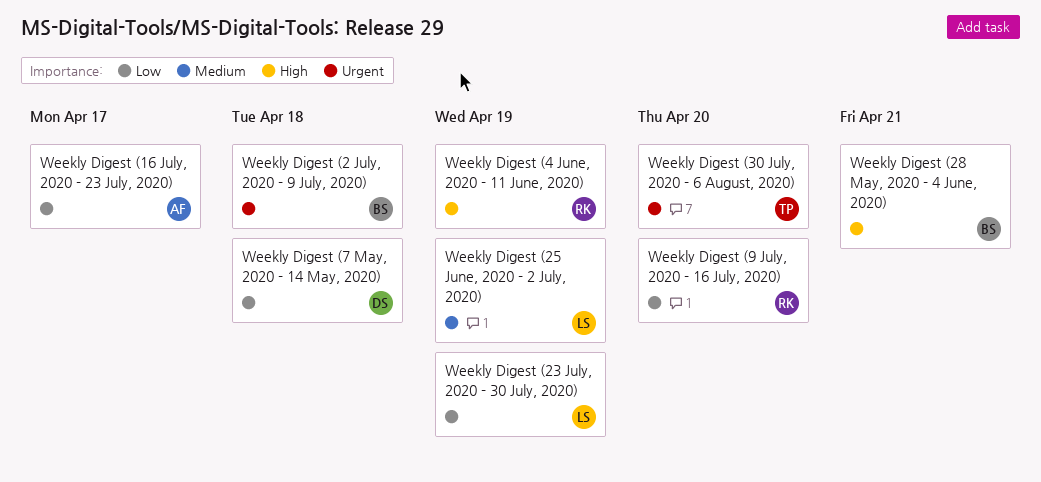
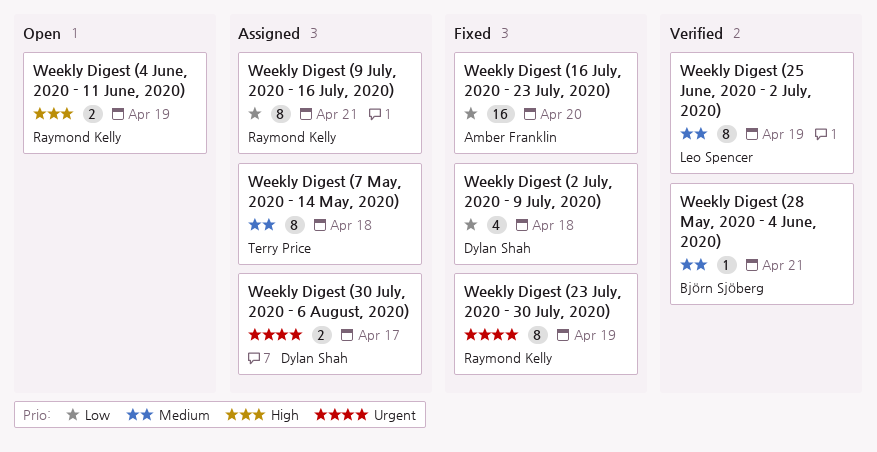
Weekly Digest (16 July, 2020 - 23 July, 2020), due: Apr 17 -> Apr 20
Weekly Digest (2 July, 2020 - 9 July, 2020), owner: Björn Sjöberg -> Dylan Shah
Weekly Digest (2 July, 2020 - 9 July, 2020), priority: Urgent -> Low
Weekly Digest (23 July, 2020 - 30 July, 2020), owner: Leo Spencer -> Raymond Kelly
Weekly Digest (23 July, 2020 - 30 July, 2020), priority: Low -> Urgent
Weekly Digest (28 May, 2020 - 4 June, 2020), priority: High -> Medium
Weekly Digest (30 July, 2020 - 6 August, 2020), owner: Terry Price -> Dylan Shah
Weekly Digest (30 July, 2020 - 6 August, 2020), due: Apr 20 -> Apr 17
Weekly Digest (7 May, 2020 - 14 May, 2020), owner: Dylan Shah -> Terry Price
Weekly Digest (7 May, 2020 - 14 May, 2020), priority: Low -> Medium
Weekly Digest (9 July, 2020 - 16 July, 2020), due: Apr 20 -> Apr 21

